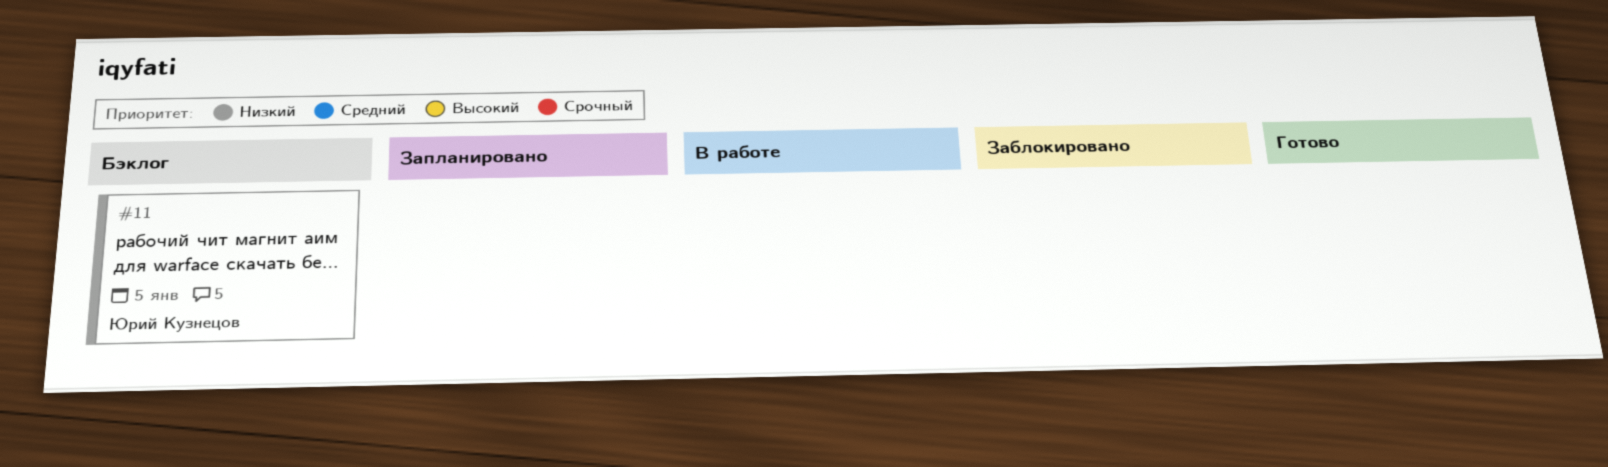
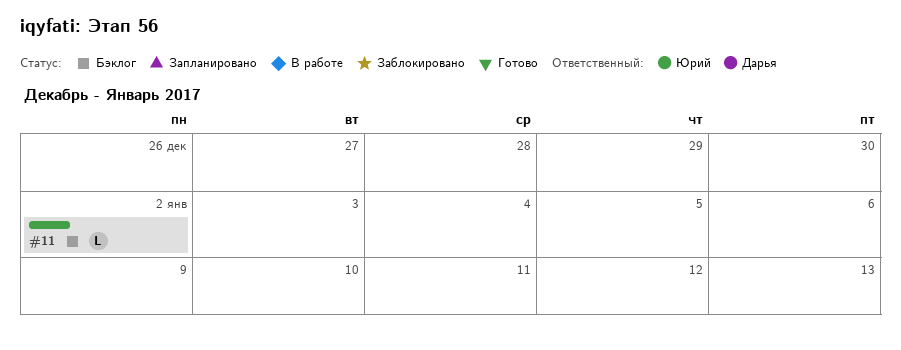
#11, due: Jan 5 -> Jan 2

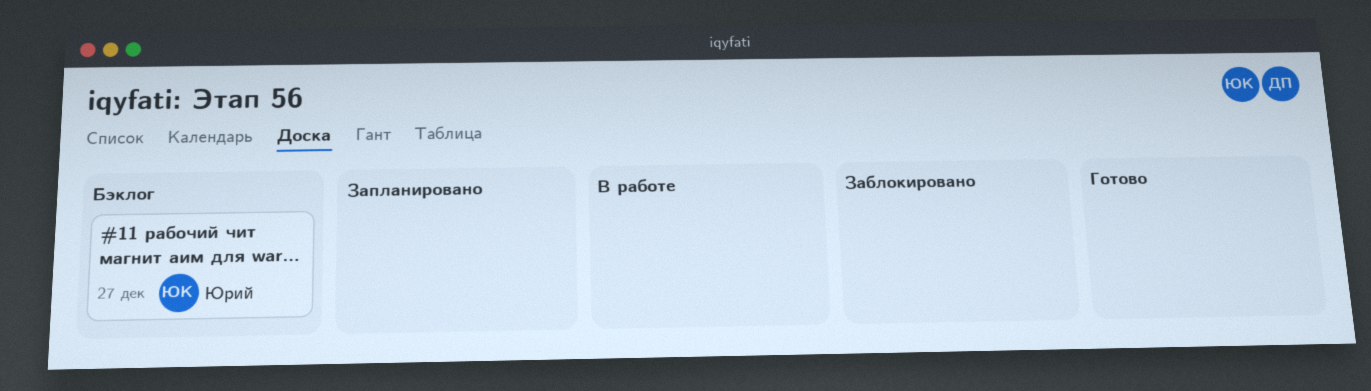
#11, due: Jan 2 -> Dec 27

